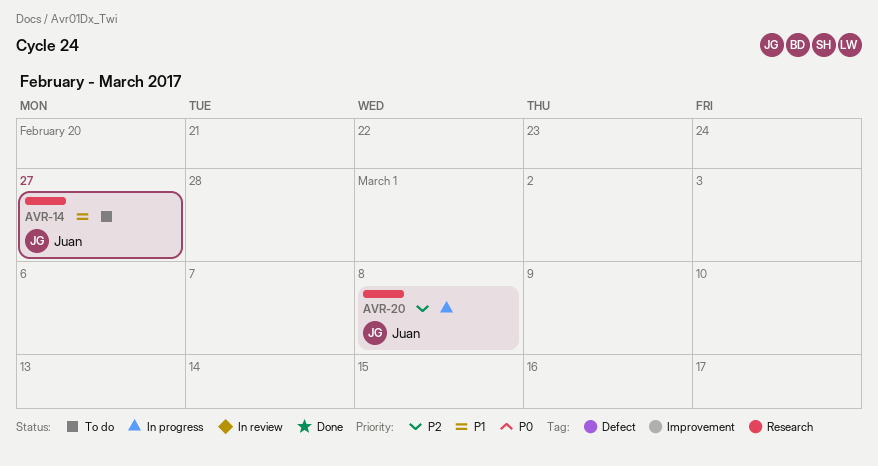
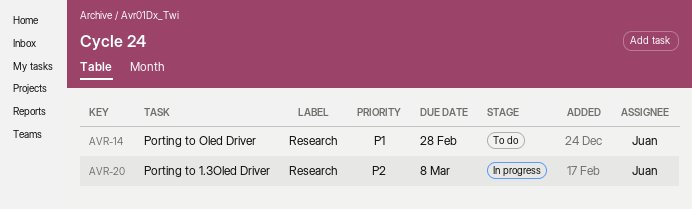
AVR-14, due: Feb 27 -> Feb 28

